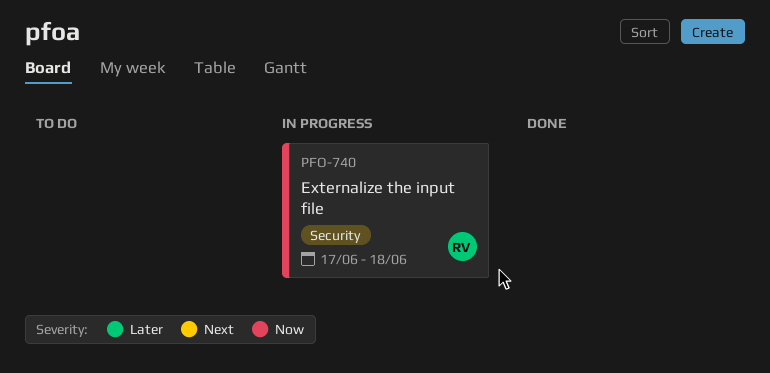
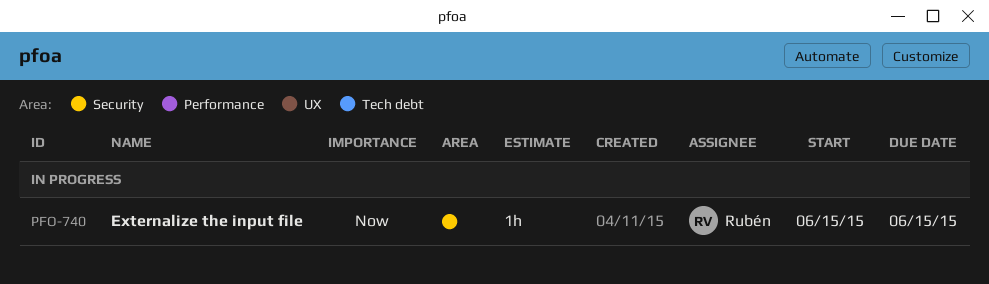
PFO-740, start: Jun 17 -> Jun 15
PFO-740, due: Jun 18 -> Jun 15

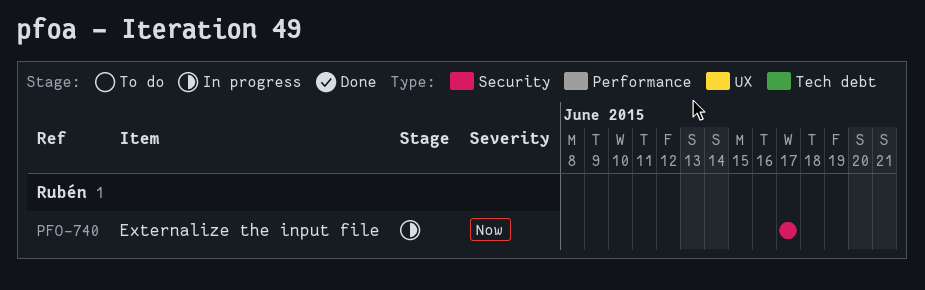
PFO-740, start: Jun 15 -> Jun 17
PFO-740, due: Jun 15 -> Jun 17

